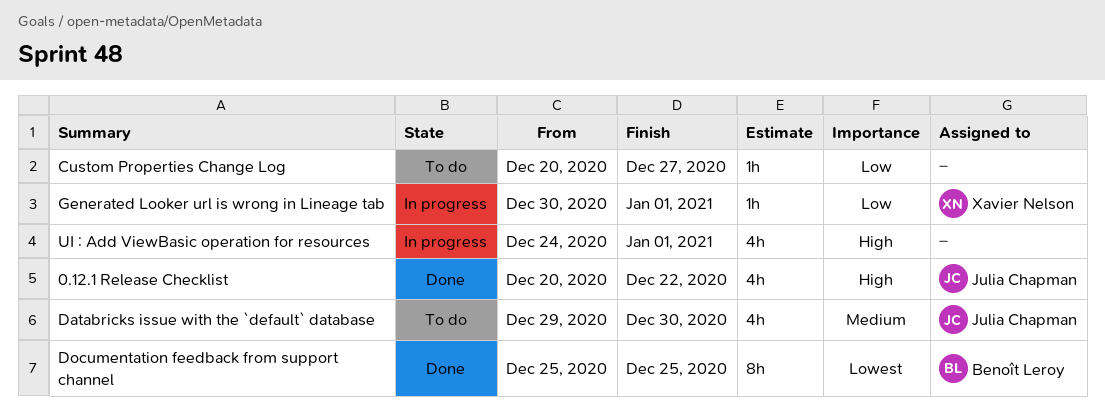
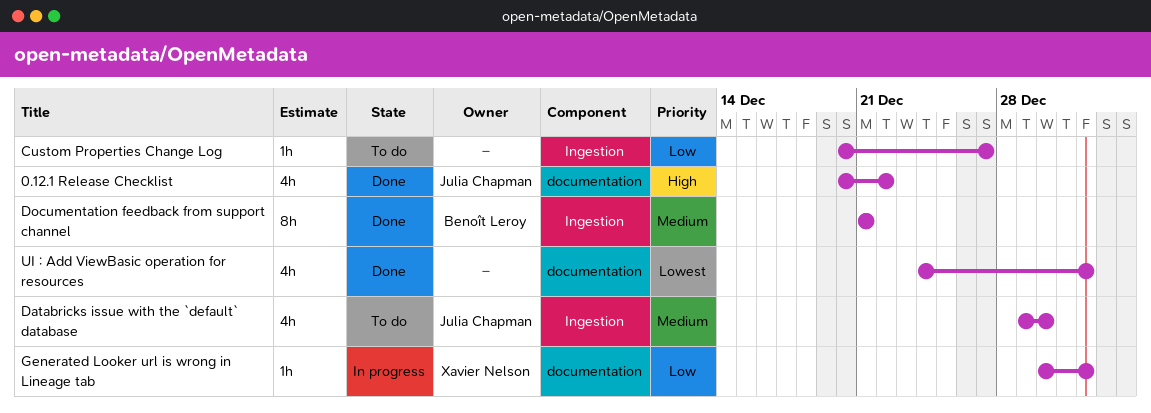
Documentation feedback from support channel, priority: Lowest -> Medium
Documentation feedback from support channel, start: Dec 25 -> Dec 21
Documentation feedback from support channel, due: Dec 25 -> Dec 21
UI : Add ViewBasic operation for resources, status: In progress -> Done
UI : Add ViewBasic operation for resources, priority: High -> Lowest

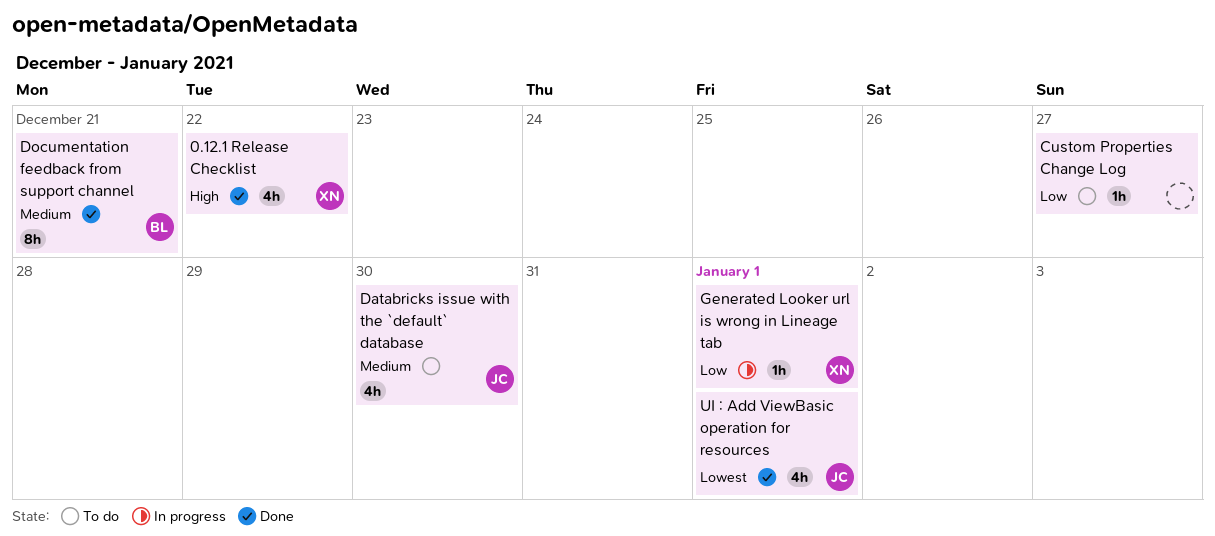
0.12.1 Release Checklist, owner: Julia Chapman -> Xavier Nelson
UI : Add ViewBasic operation for resources, owner: none -> Julia Chapman

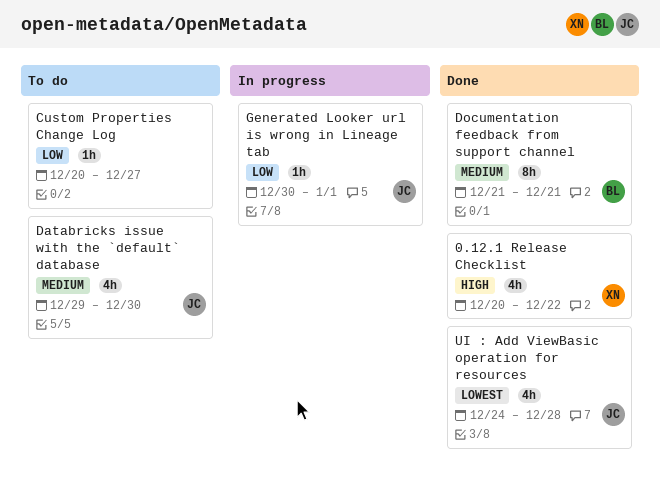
Generated Looker url is wrong in Lineage tab, owner: XN -> JC
UI : Add ViewBasic operation for resources, due: Jan 1 -> Dec 28

